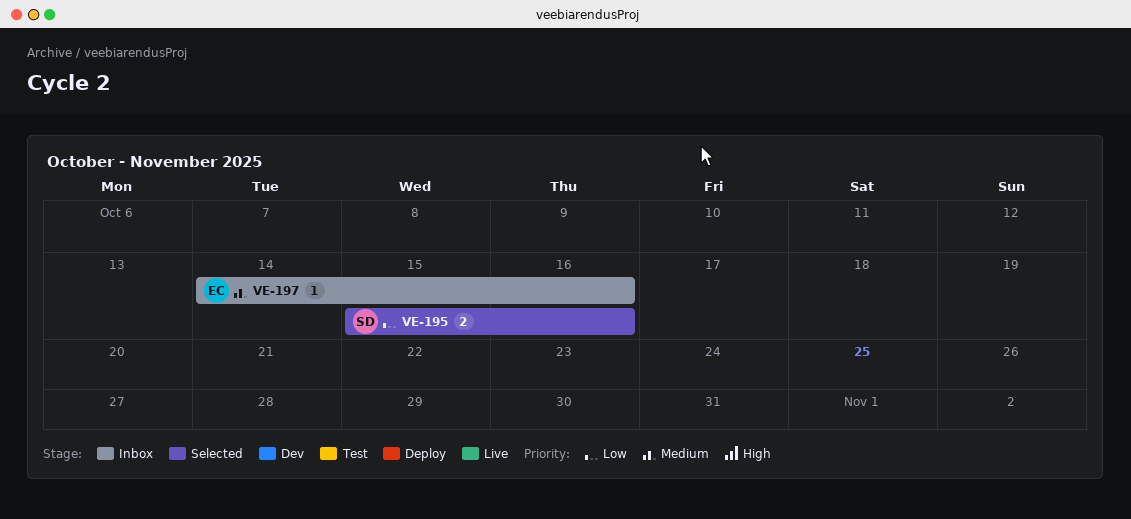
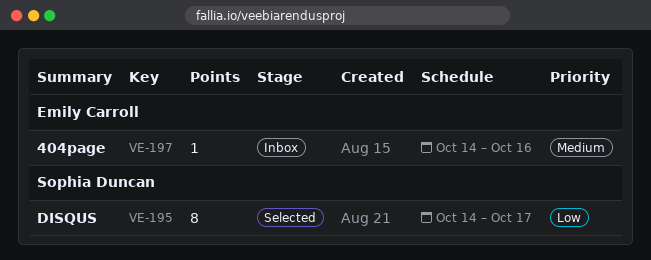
VE-195, estimate: 2 -> 8
VE-195, start: Oct 15 -> Oct 14
VE-195, due: Oct 16 -> Oct 17

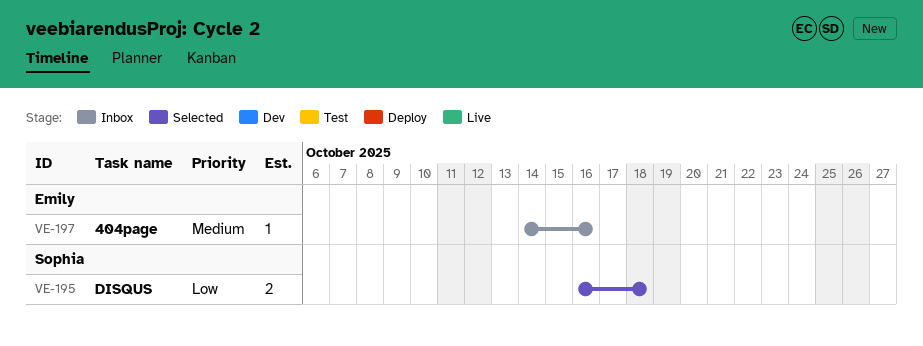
VE-195, estimate: 8 -> 2
VE-195, start: Oct 14 -> Oct 16
VE-195, due: Oct 17 -> Oct 18

